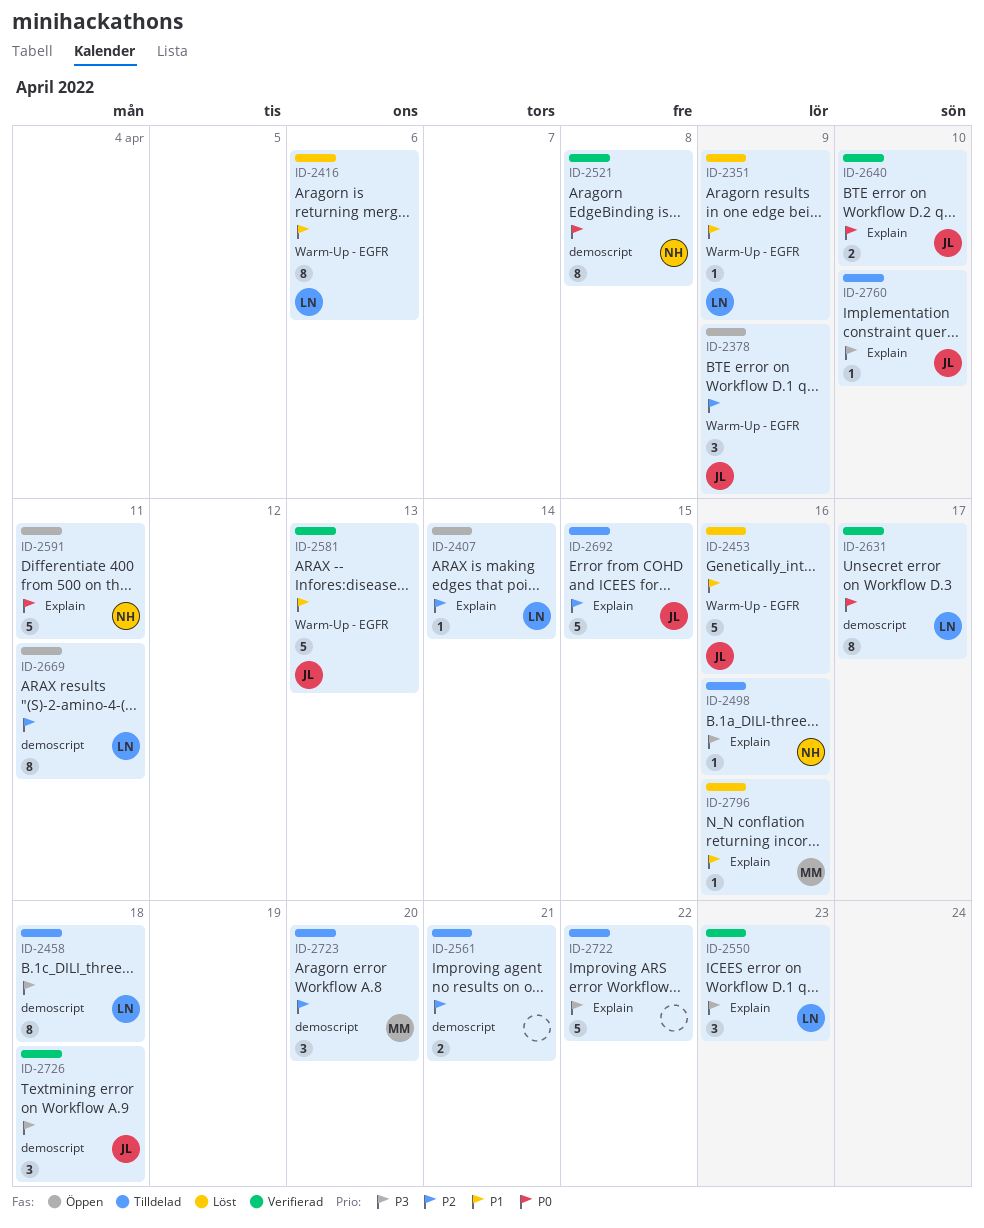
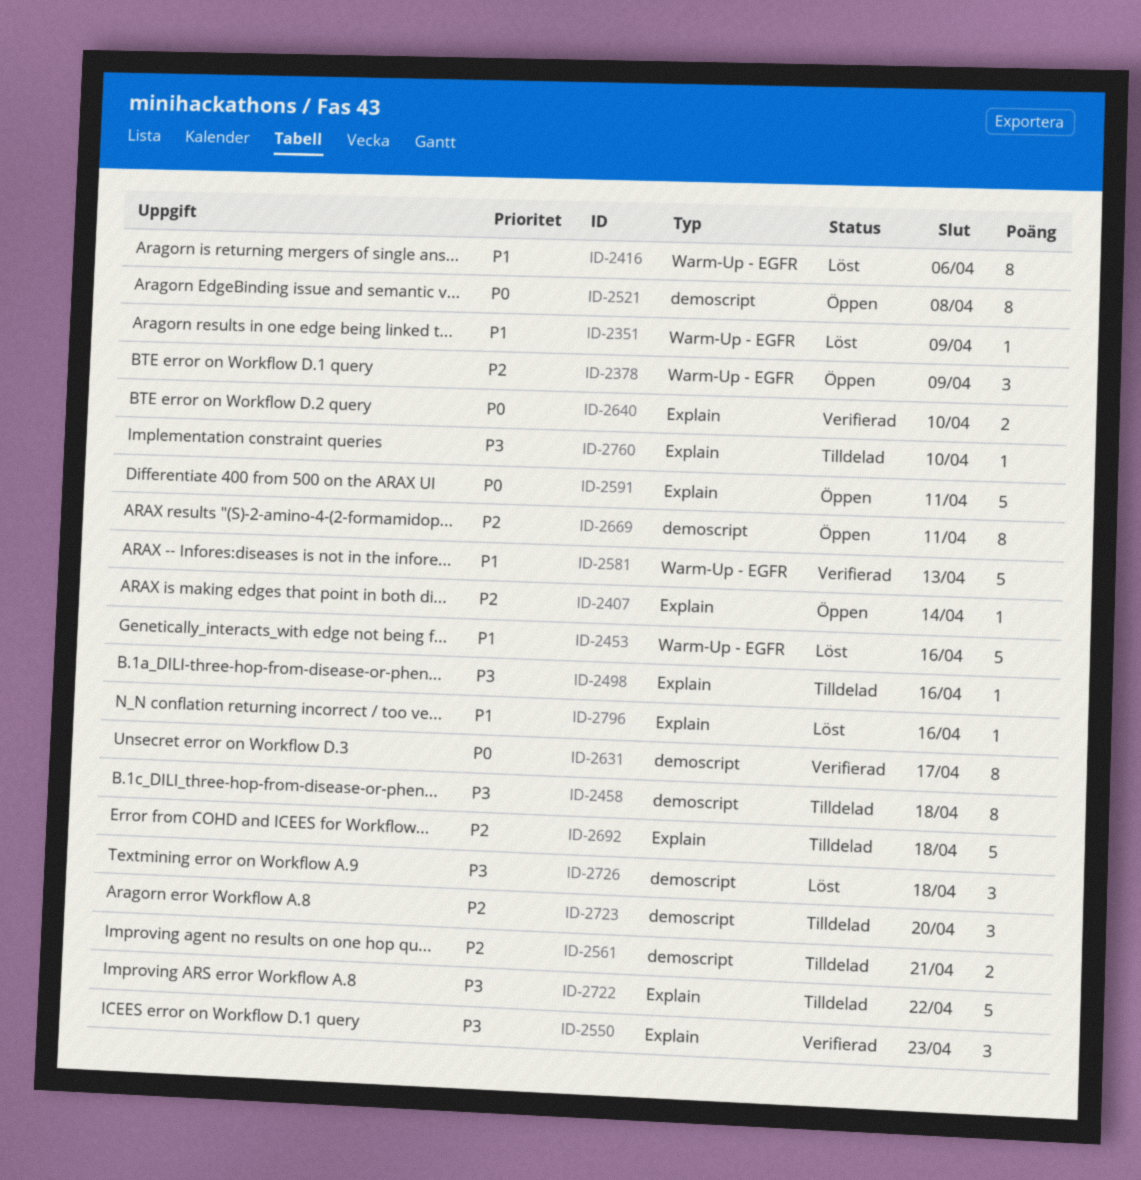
ID-2521, status: Verifierad -> Öppen
ID-2692, due: Apr 15 -> Apr 18
ID-2726, status: Verifierad -> Löst

